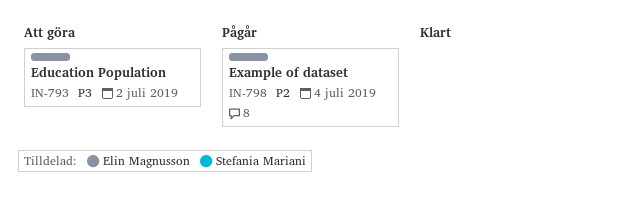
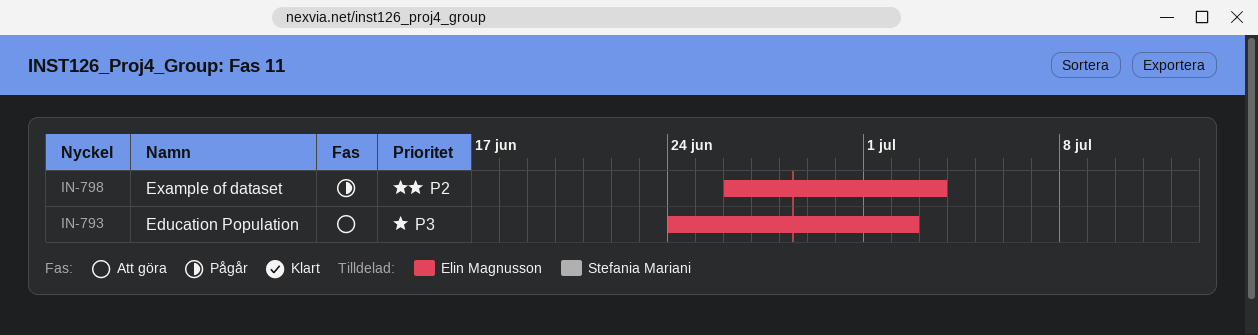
IN-798, due: Jul 4 -> Jul 3

